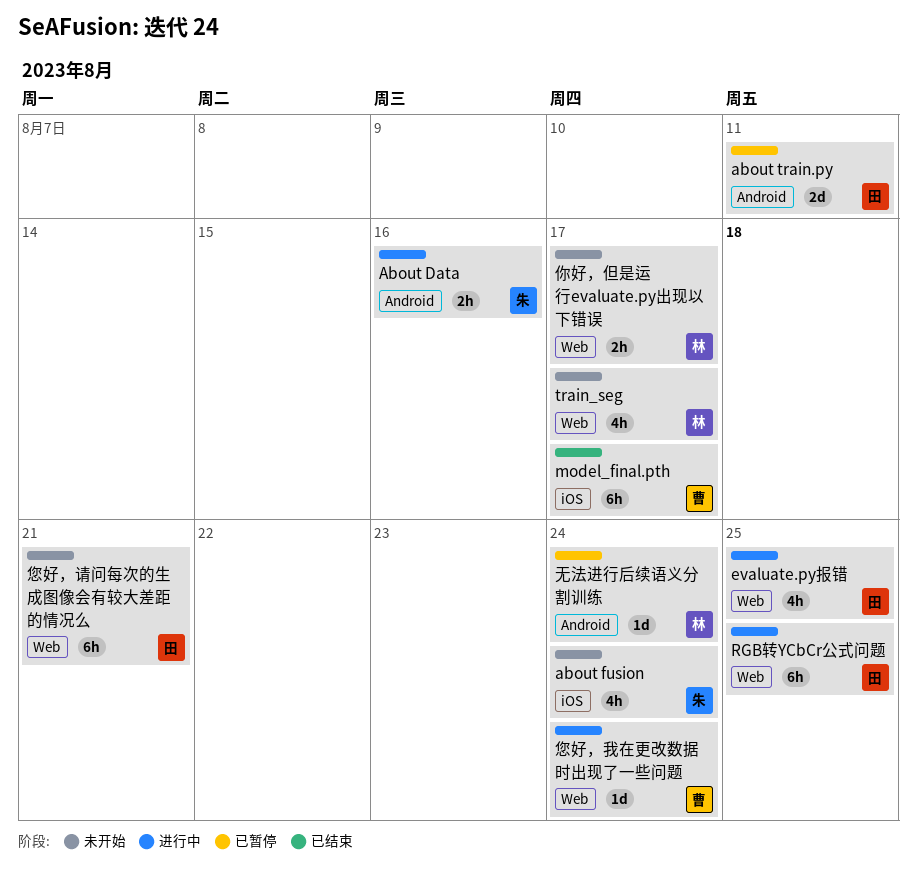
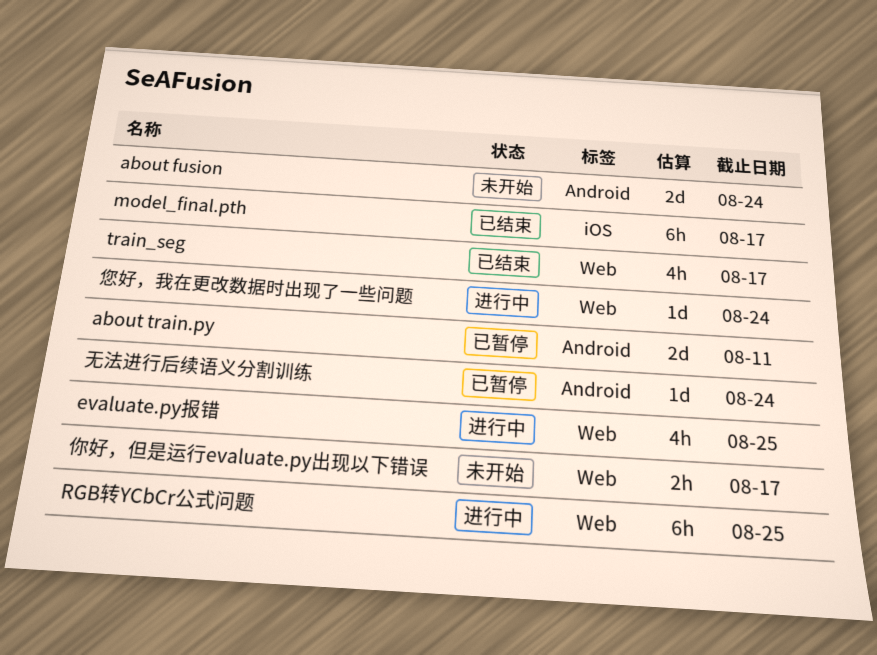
About Data: present -> none
about fusion, label: iOS -> Android
about fusion, estimate: 4h -> 2d
train_seg, status: 未开始 -> 已结束
您好，请问每次的生成图像会有较大差距的情况么: present -> none

